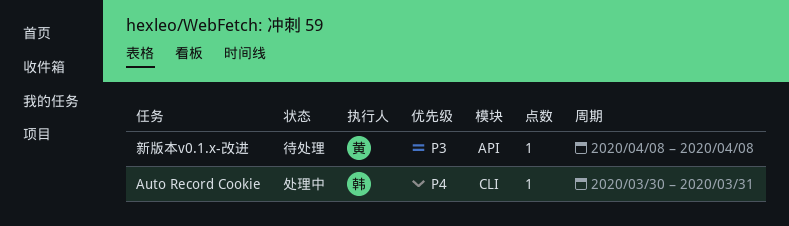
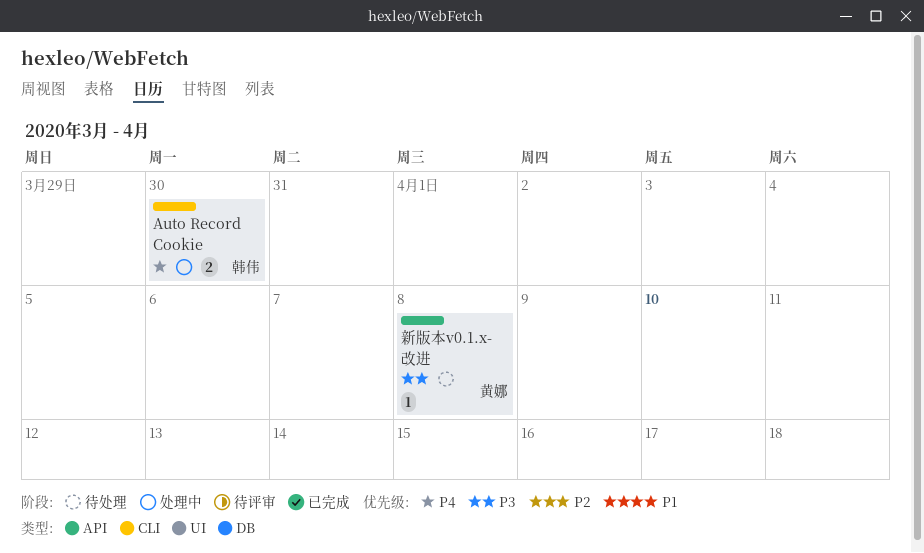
Auto Record Cookie, estimate: 1 -> 2
Auto Record Cookie, due: Mar 31 -> Mar 30

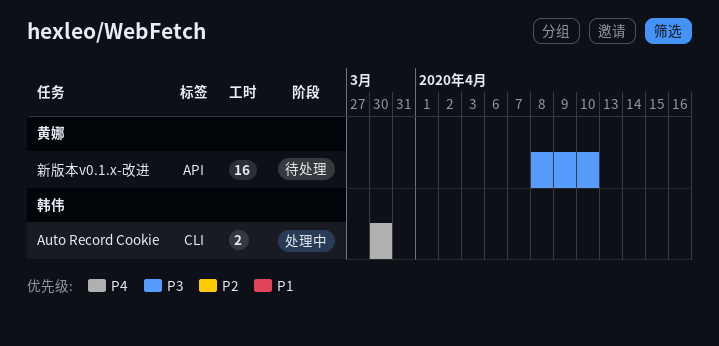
新版本v0.1.x-改进, estimate: 1 -> 16
新版本v0.1.x-改进, due: Apr 8 -> Apr 10

